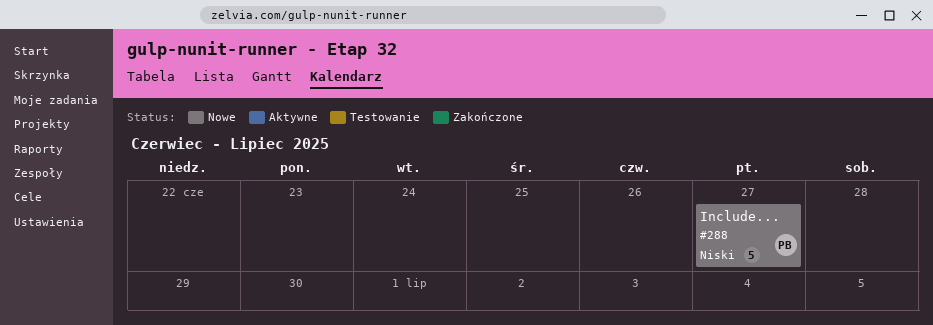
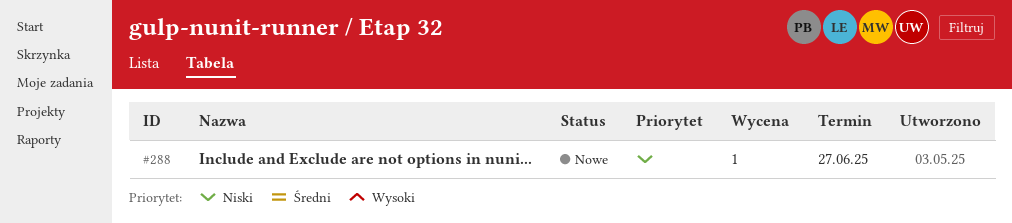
#288, estimate: 5 -> 1

